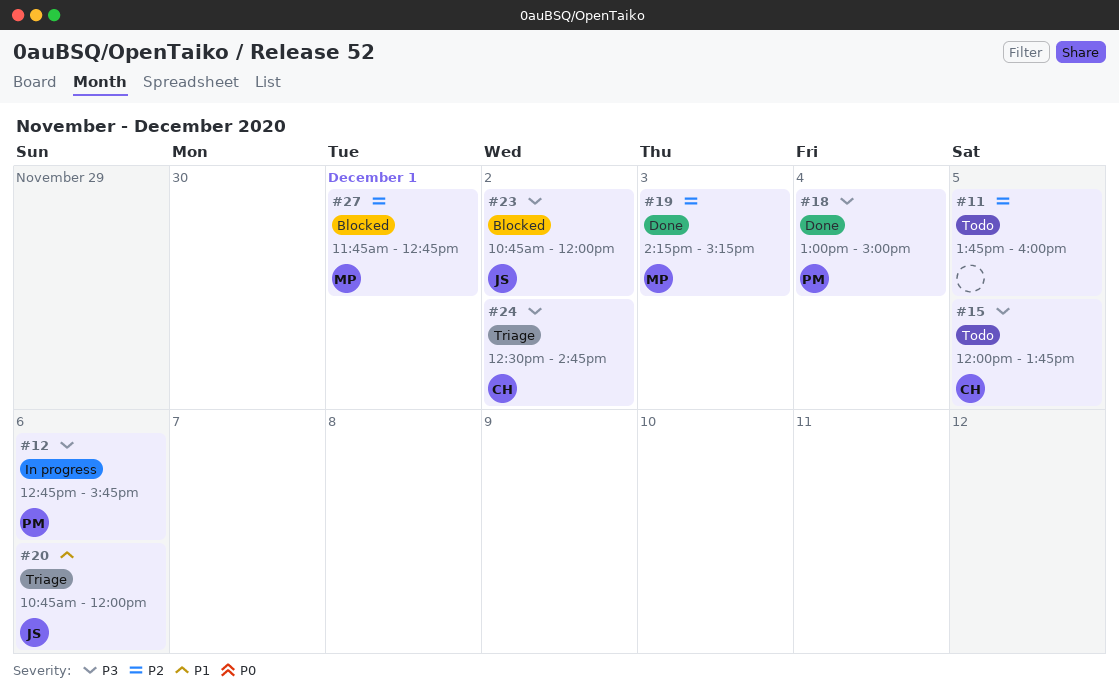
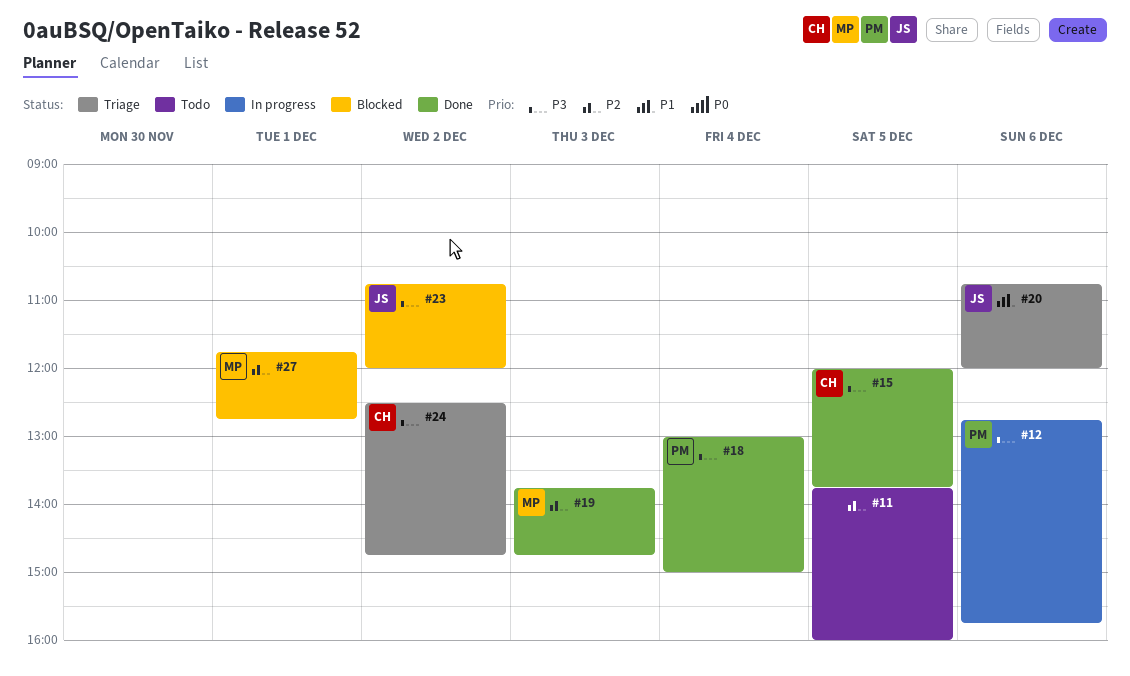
#15, status: Todo -> Done
#19, begins: 14:15 -> 13:45
#19, ends: 15:15 -> 14:45

